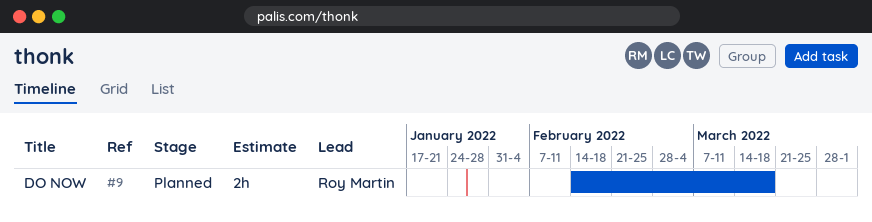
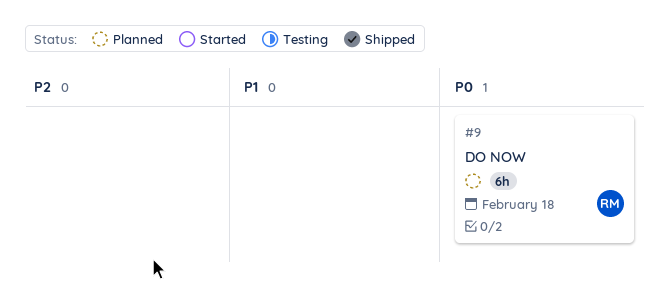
#9, estimate: 2h -> 6h
#9, due: Mar 18 -> Feb 18

